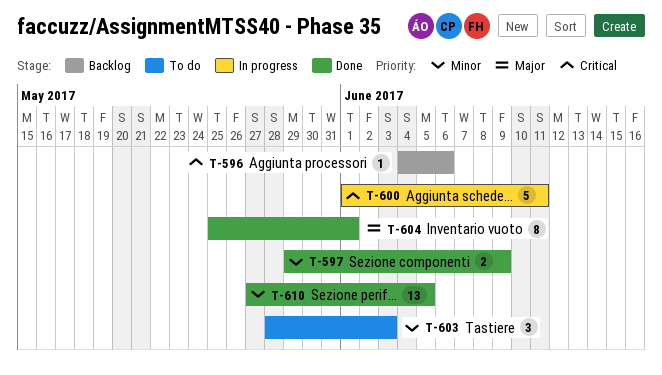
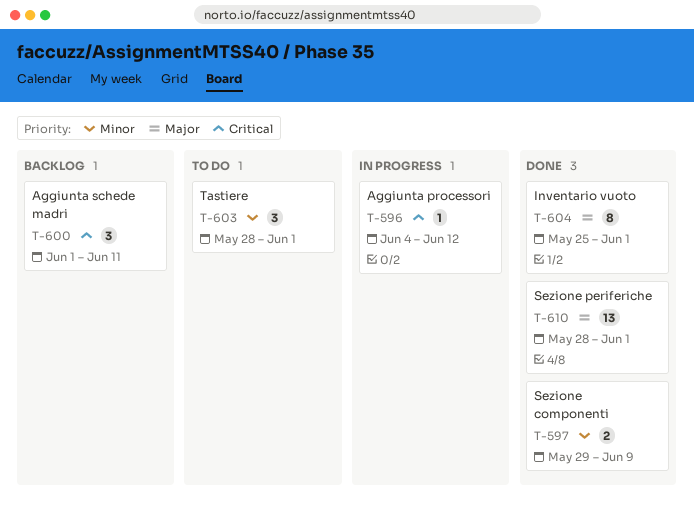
T-596, status: Backlog -> In progress
T-596, due: Jun 6 -> Jun 12
T-600, status: In progress -> Backlog
T-600, estimate: 5 -> 3
T-603, due: Jun 3 -> Jun 1
T-610, priority: Minor -> Major
T-610, start: May 27 -> May 28
T-610, due: Jun 5 -> Jun 1

